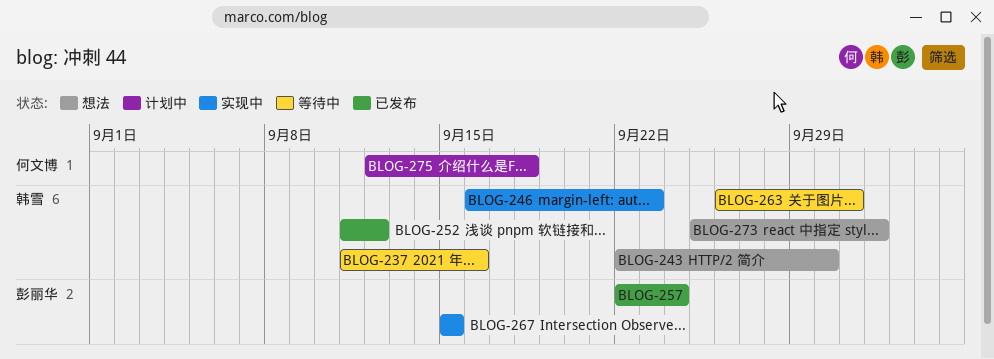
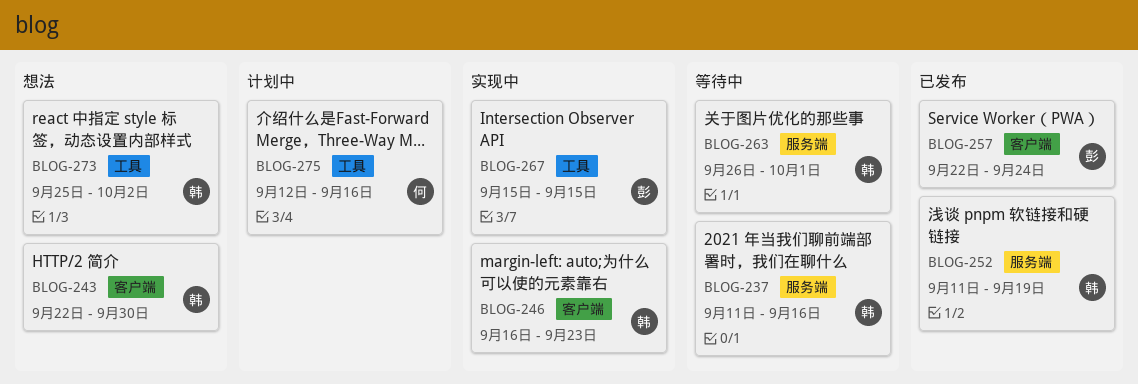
BLOG-252, due: Sep 12 -> Sep 19
BLOG-275, due: Sep 18 -> Sep 16

